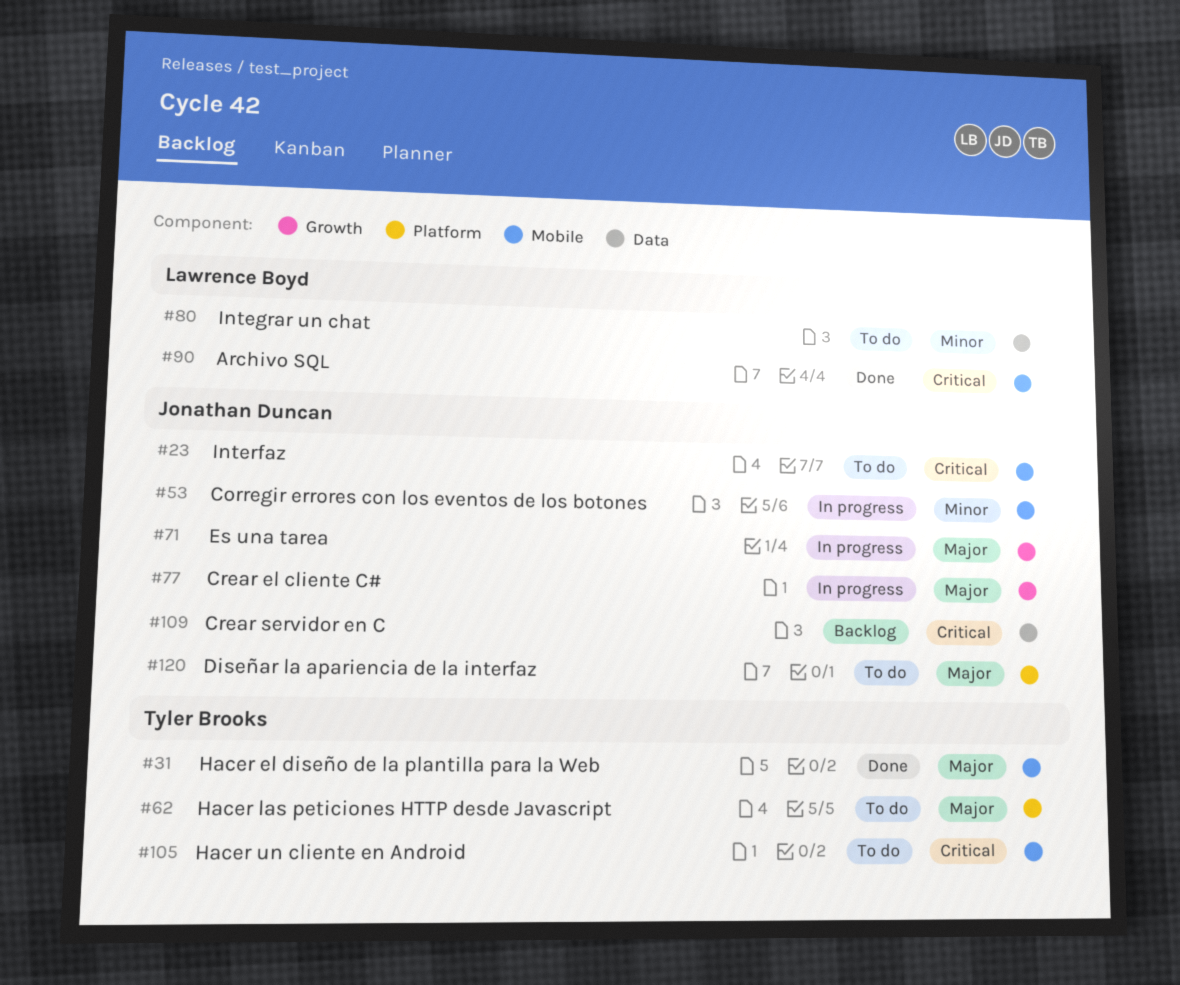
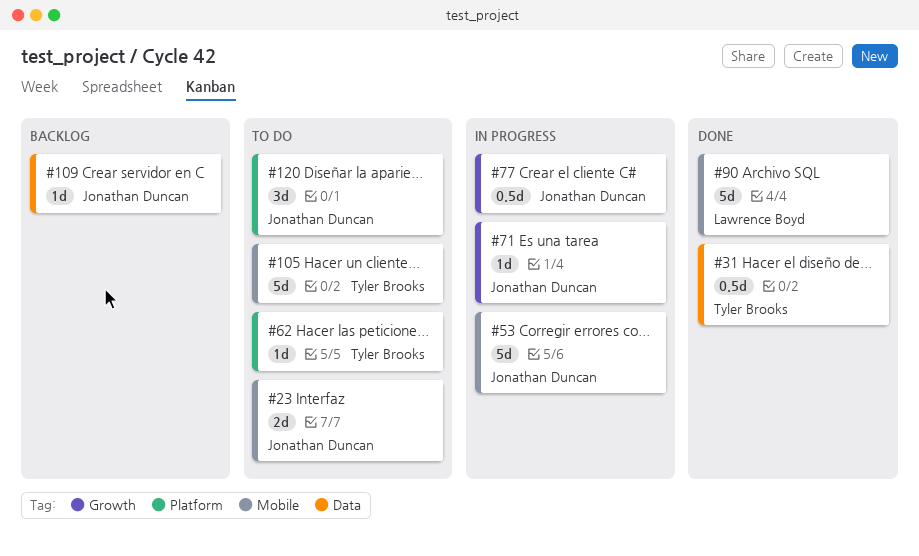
#31, label: Mobile -> Data
#80: present -> none

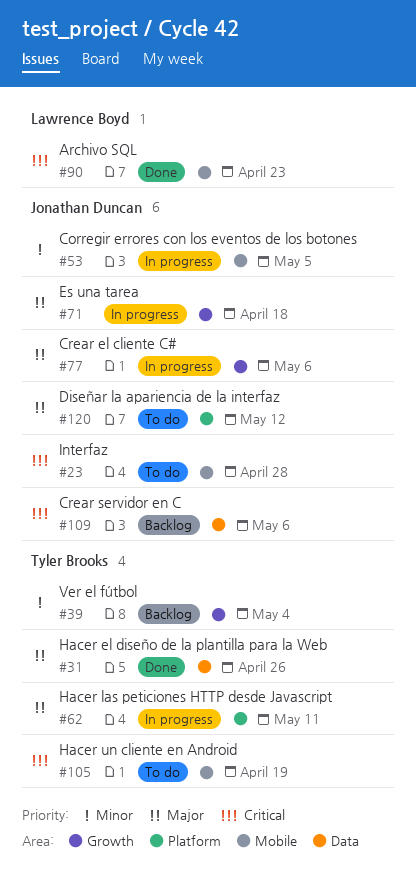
#39: none -> present
#62, status: To do -> In progress

